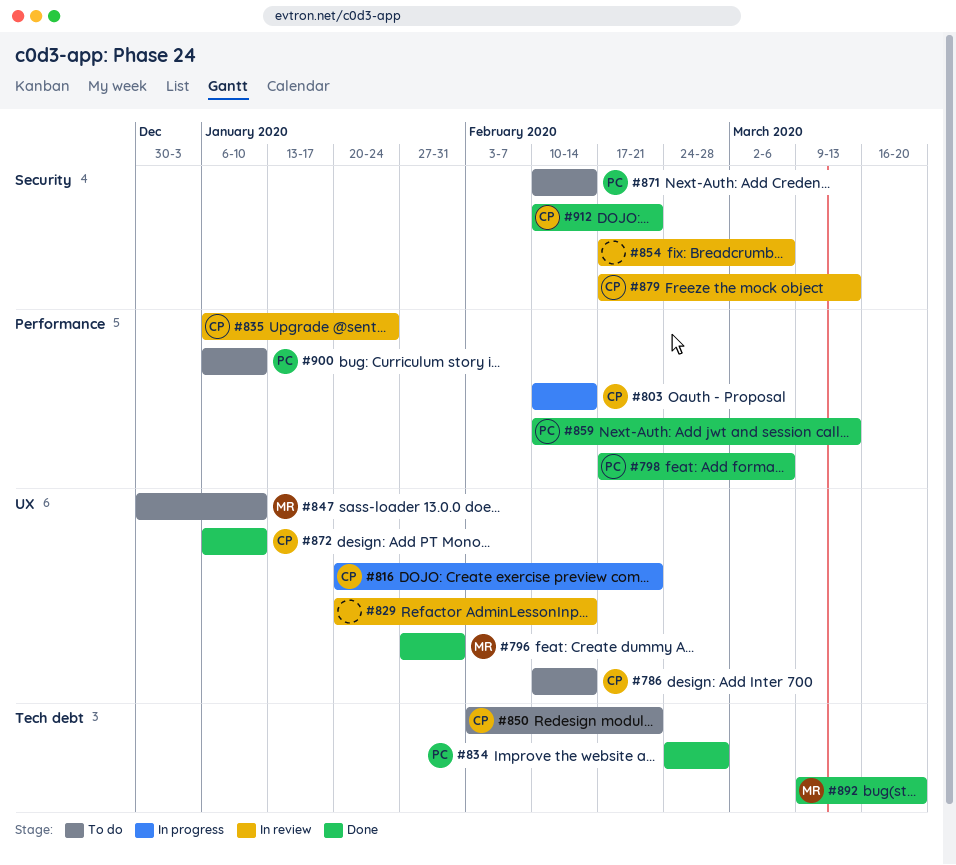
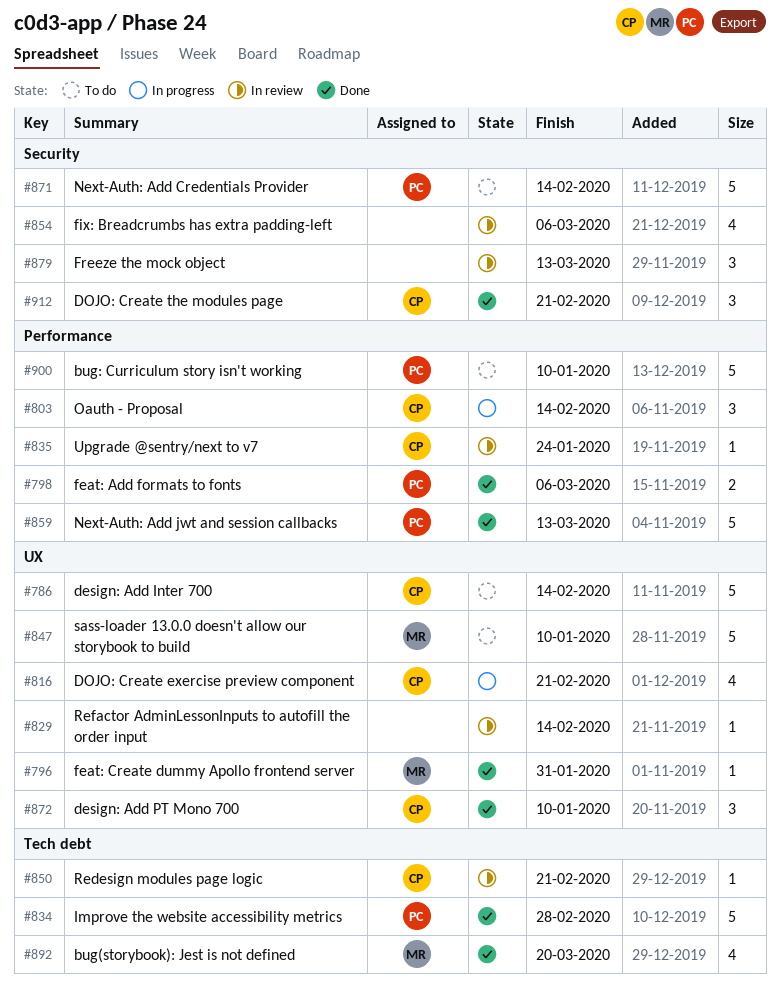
#850, status: To do -> In review
#879, owner: CP -> none

